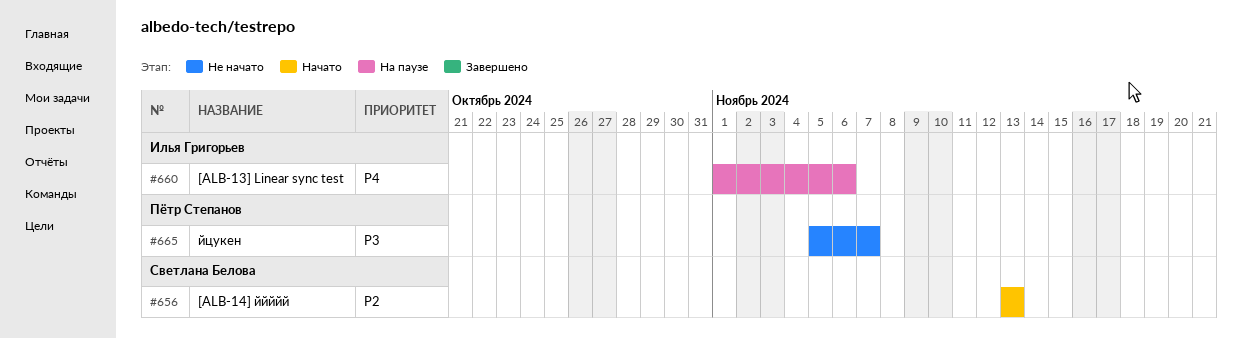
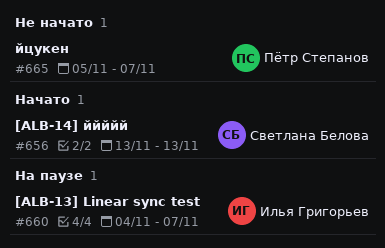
#660, start: Nov 1 -> Nov 4
#660, due: Nov 6 -> Nov 7

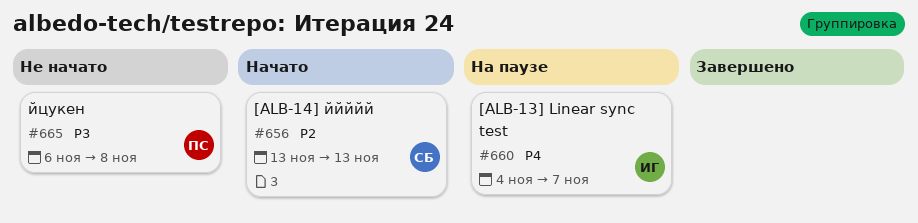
#665, start: Nov 5 -> Nov 6
#665, due: Nov 7 -> Nov 8

